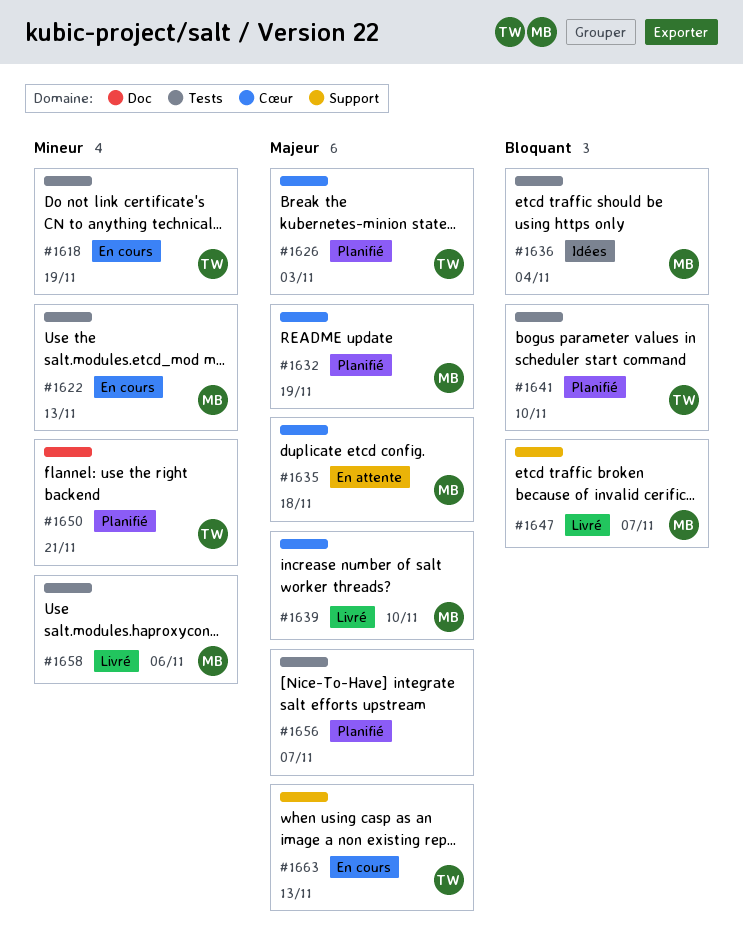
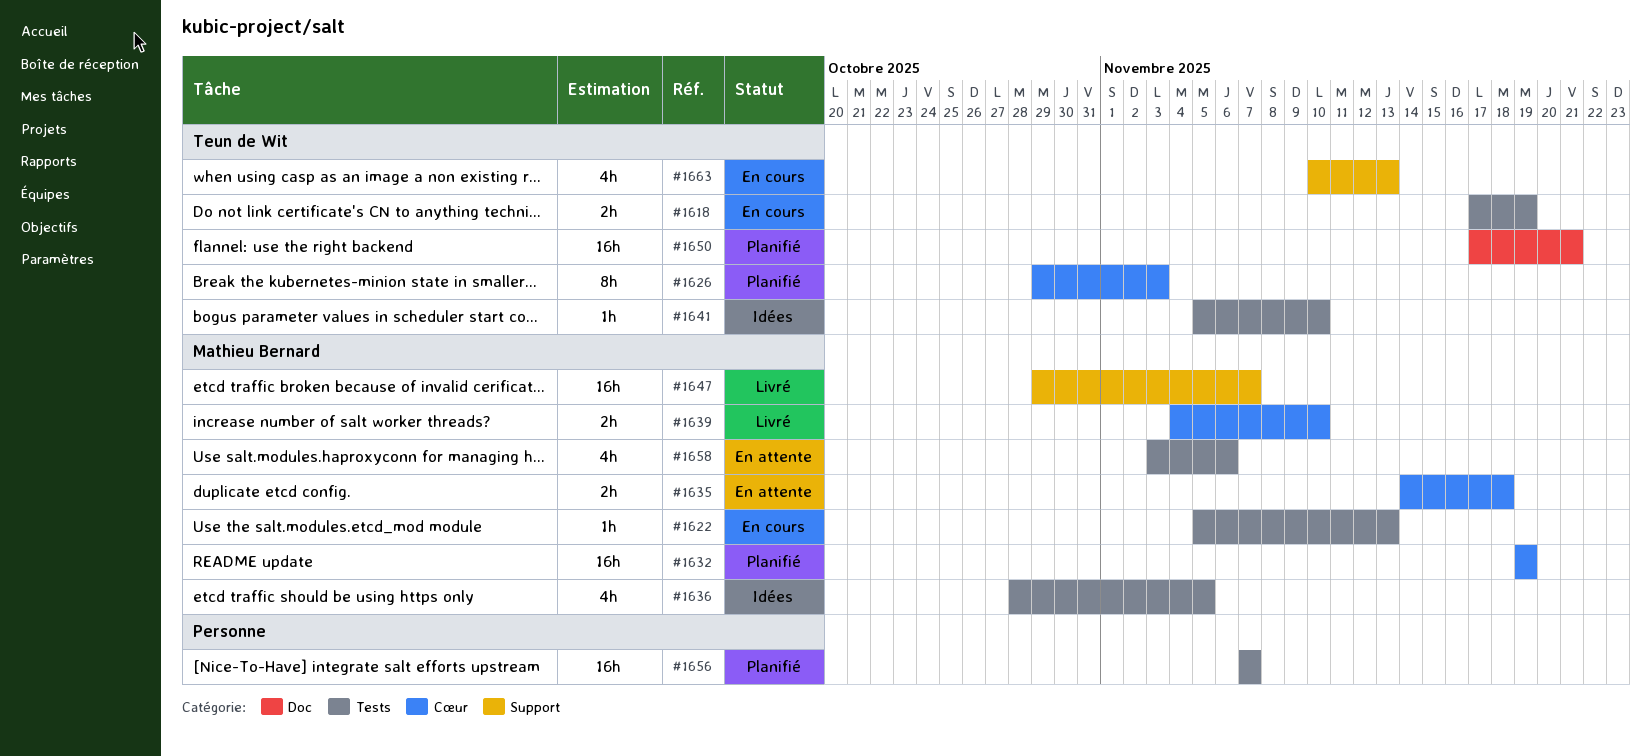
#1636, due: Nov 4 -> Nov 5
#1641, status: Planifié -> Idées
#1658, status: Livré -> En attente

